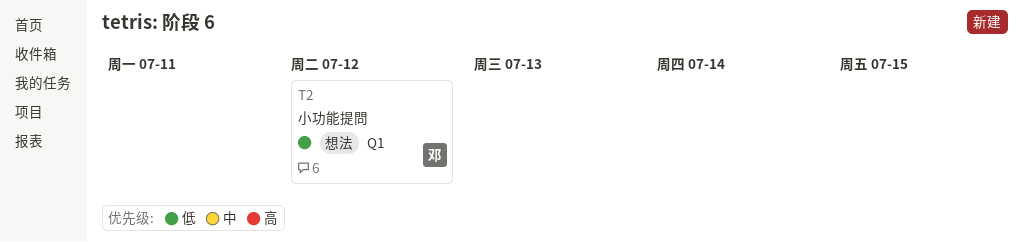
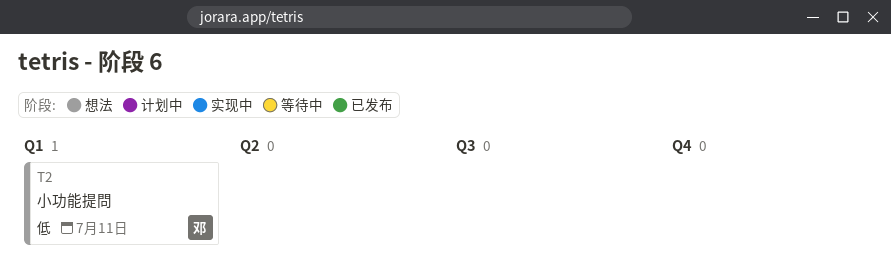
T2, due: Jul 12 -> Jul 11

